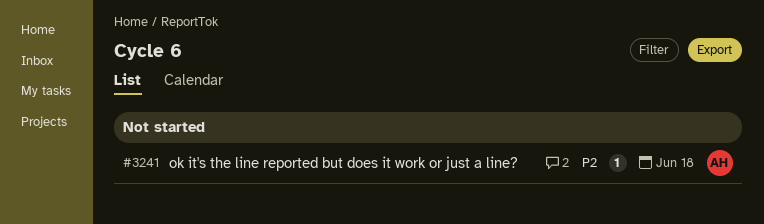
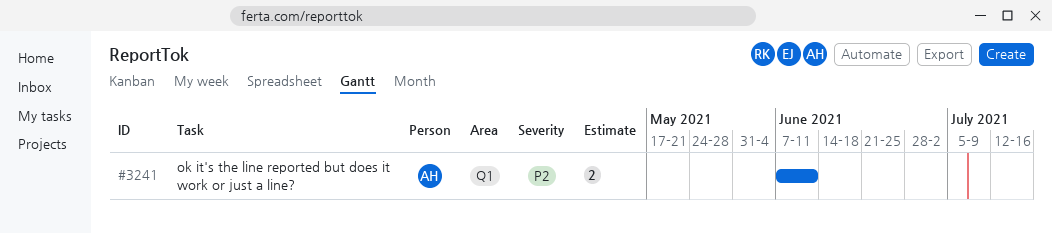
#3241, estimate: 1 -> 2
#3241, due: Jun 18 -> Jun 11

